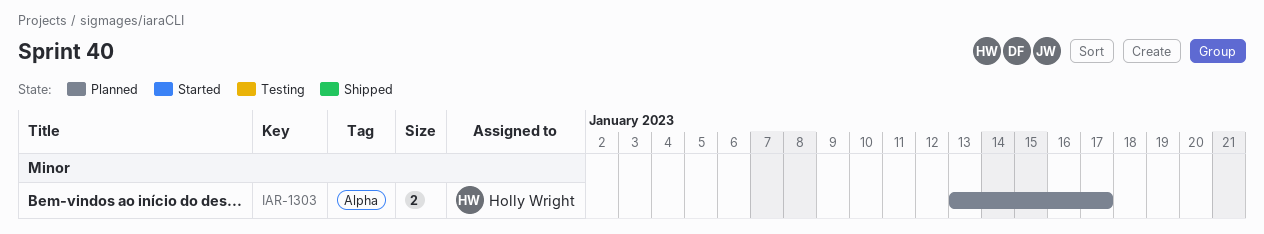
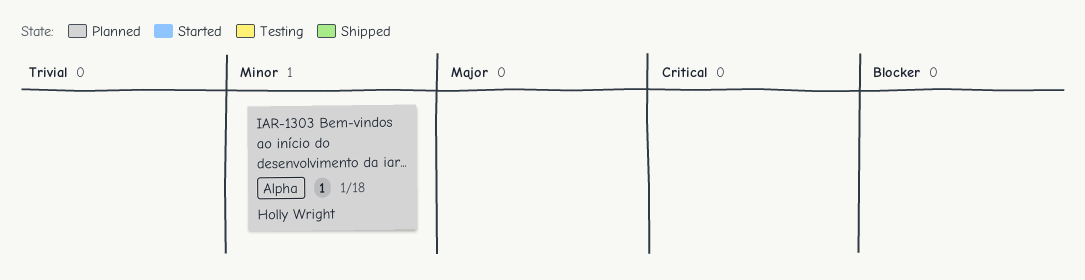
IAR-1303, estimate: 2 -> 1
IAR-1303, due: Jan 17 -> Jan 18

